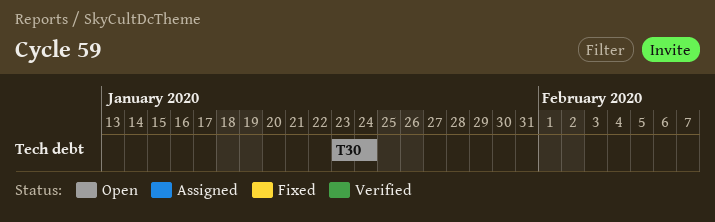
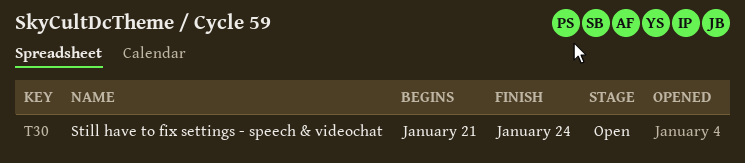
T30, start: Jan 23 -> Jan 21

